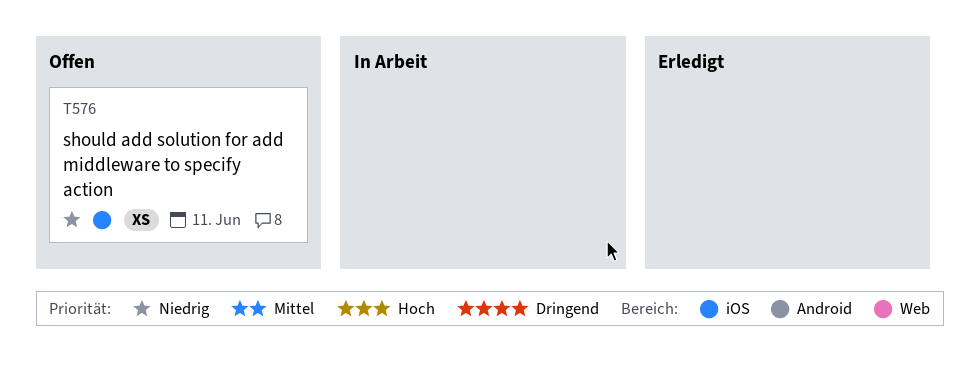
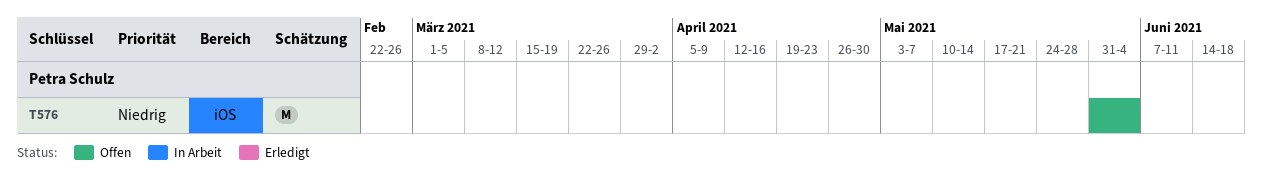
T576, estimate: XS -> M
T576, due: Jun 11 -> Jun 4

